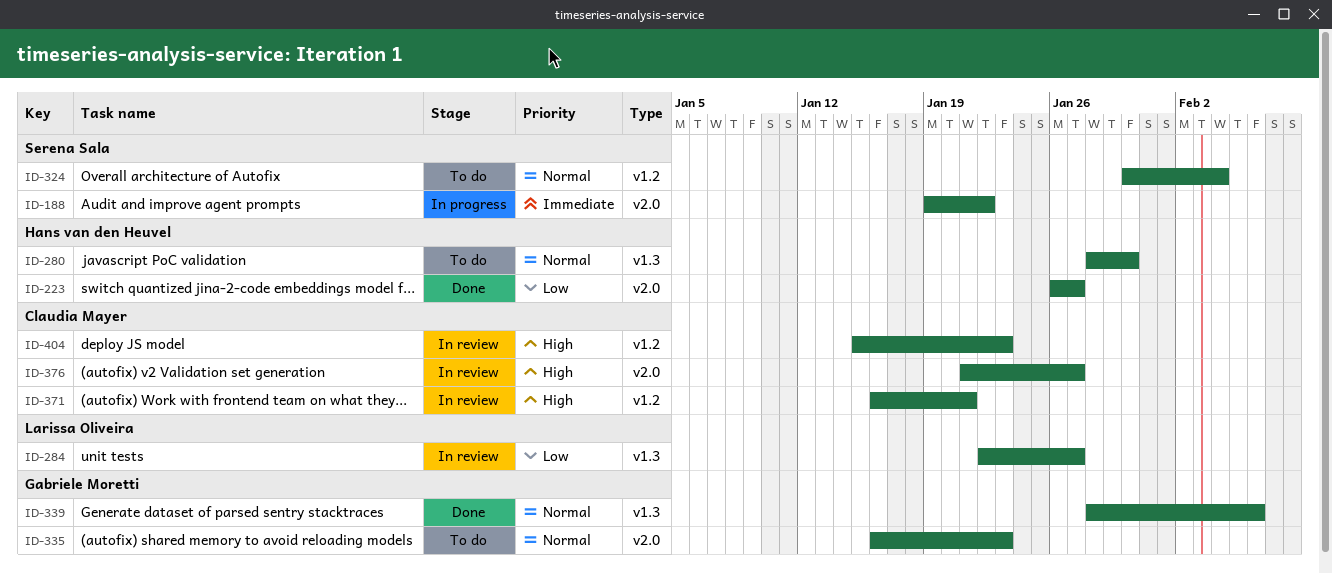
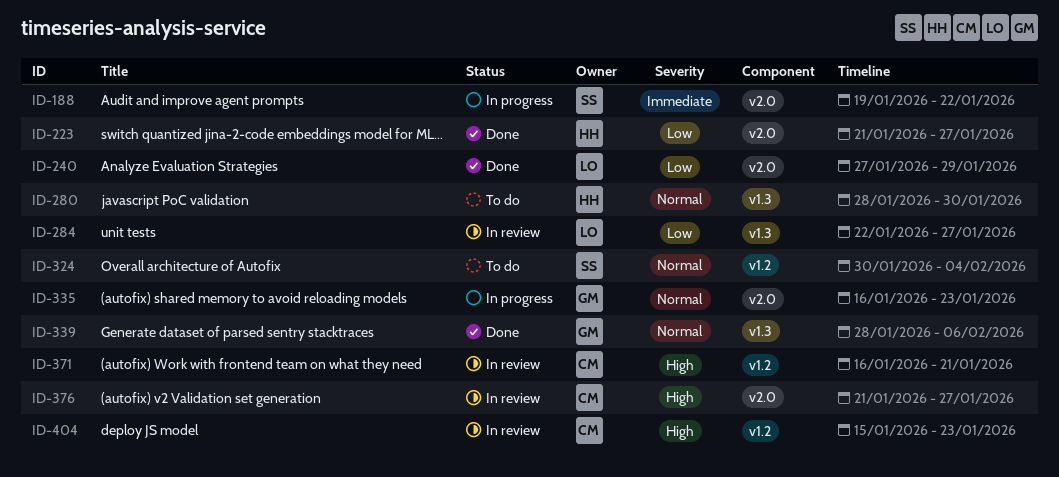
ID-223, start: Jan 26 -> Jan 21
ID-240: none -> present
ID-335, status: To do -> In progress

